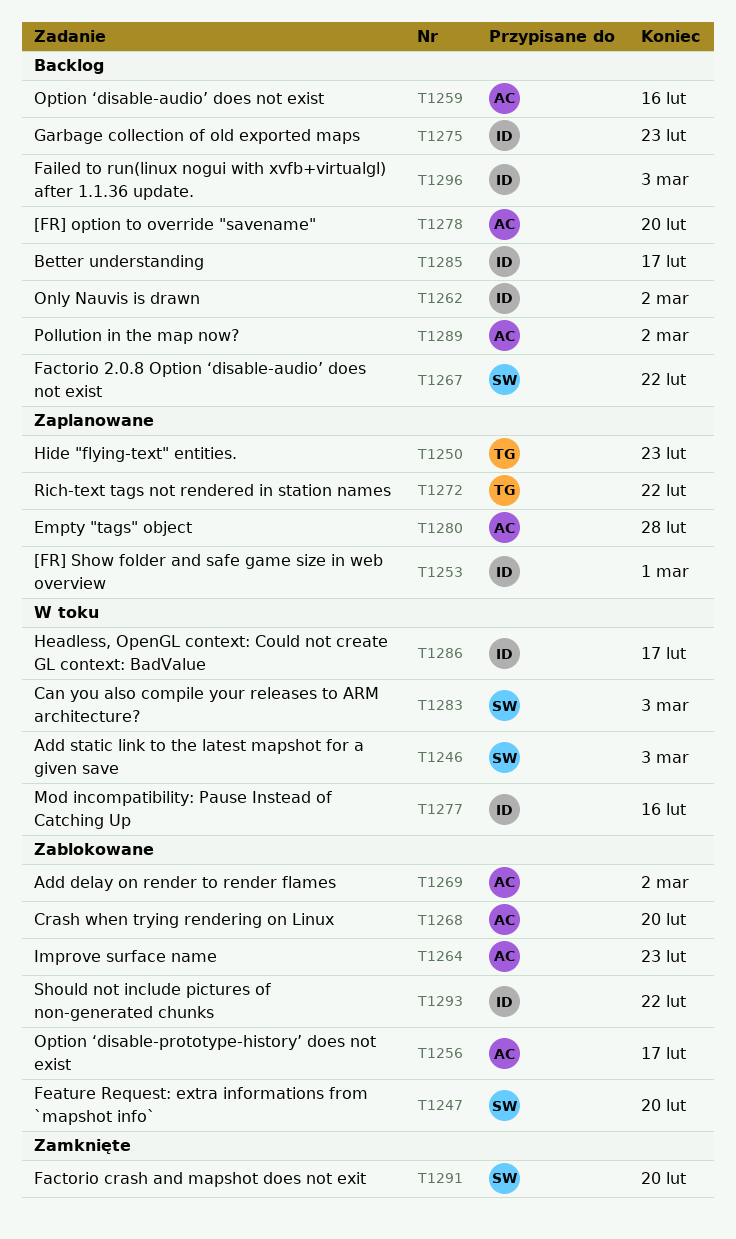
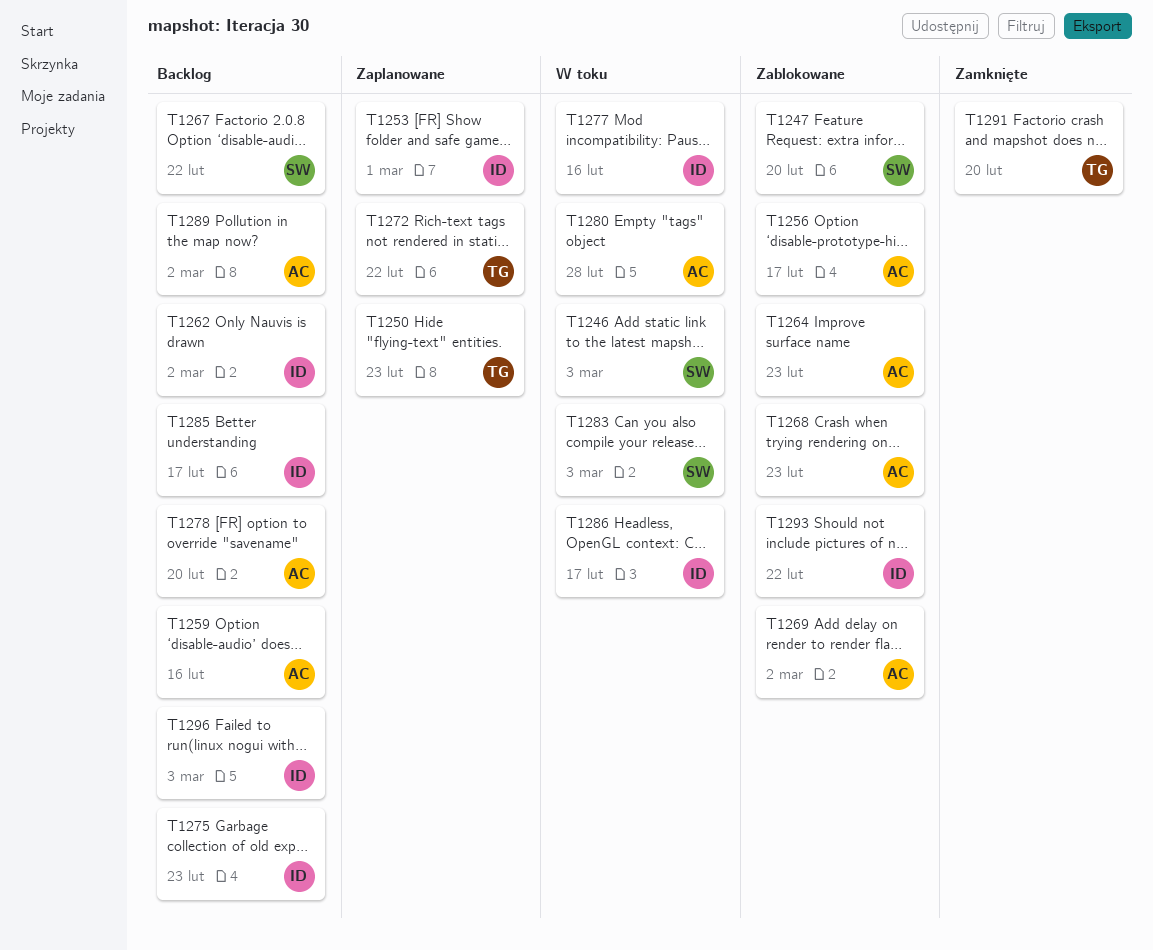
T1268, due: Feb 20 -> Feb 23
T1280, status: Zaplanowane -> W toku
T1291, owner: SW -> TG

